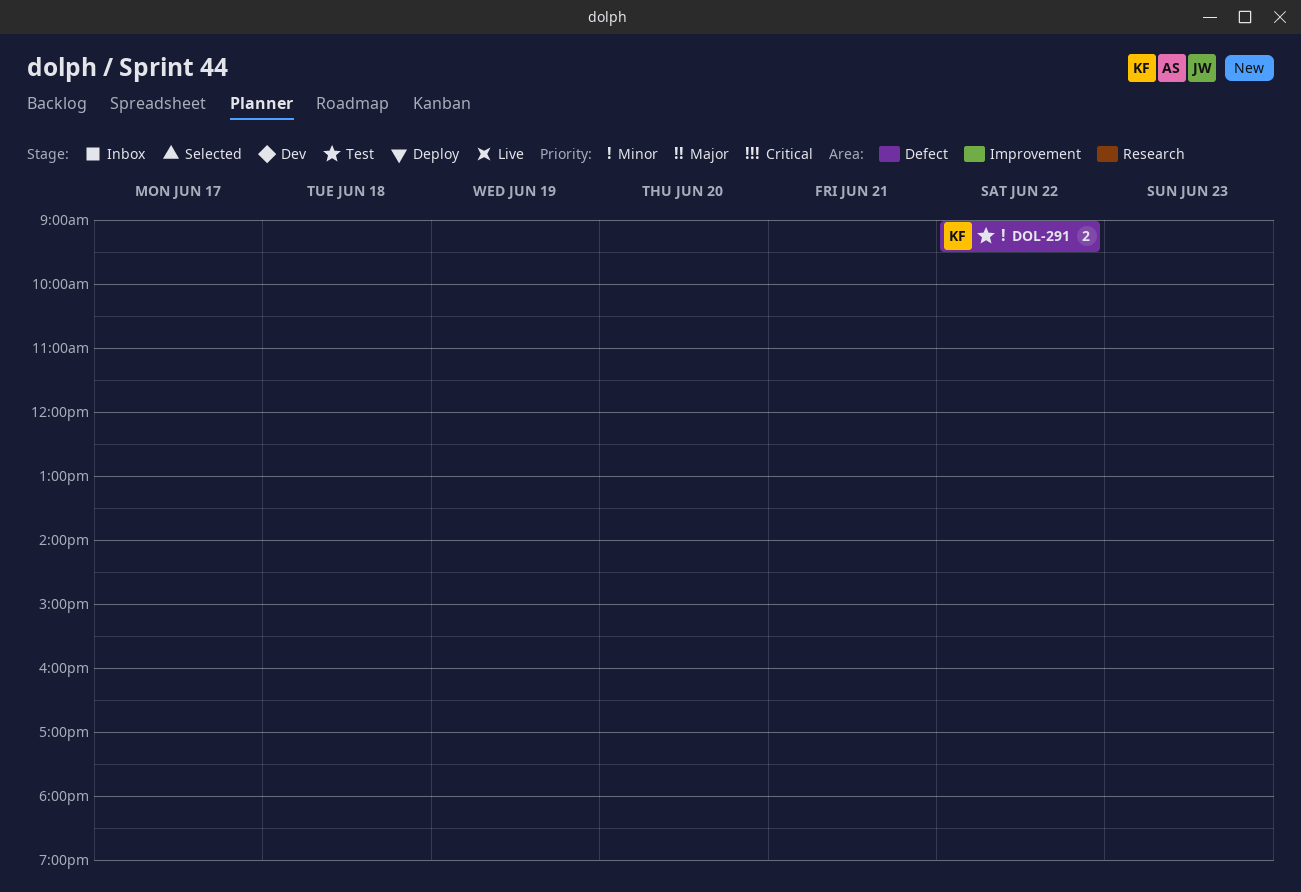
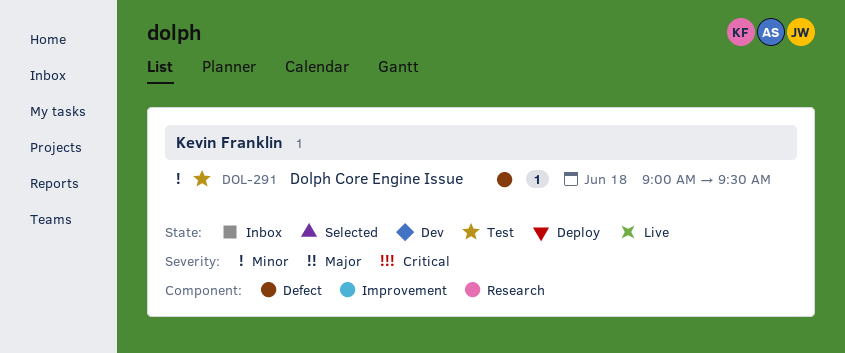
DOL-291, estimate: 2 -> 1
DOL-291, day: Jun 22 -> Jun 18

